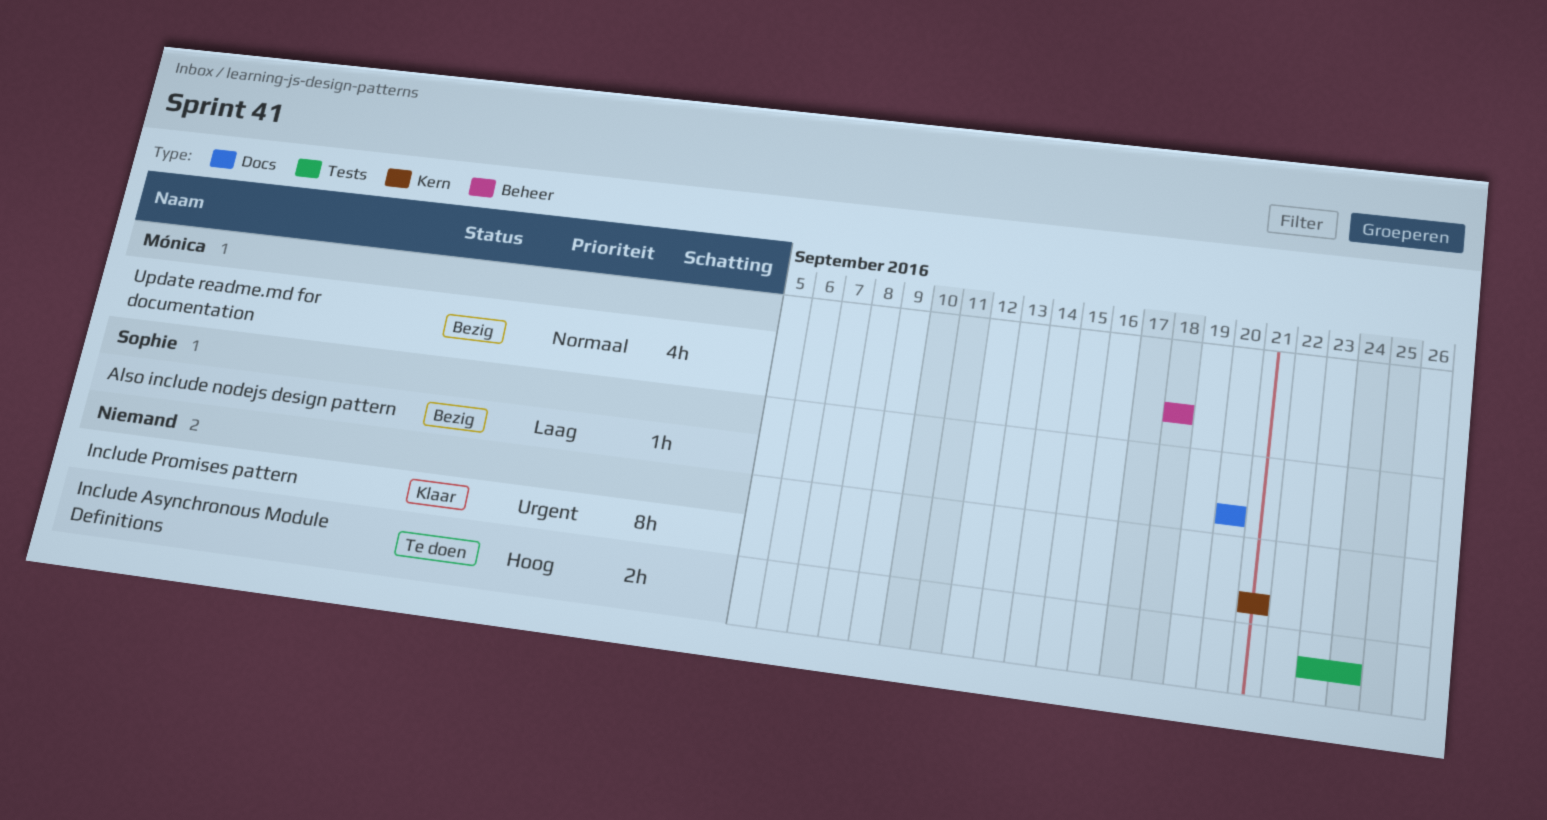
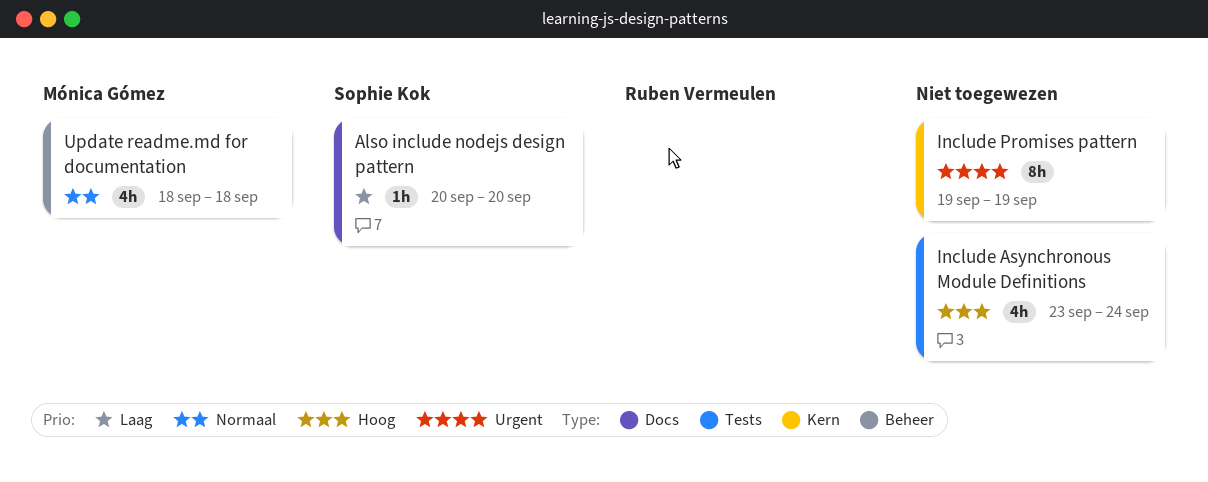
Include Asynchronous Module Definitions, estimate: 2h -> 4h
Include Promises pattern, start: Sep 21 -> Sep 19
Include Promises pattern, due: Sep 21 -> Sep 19

